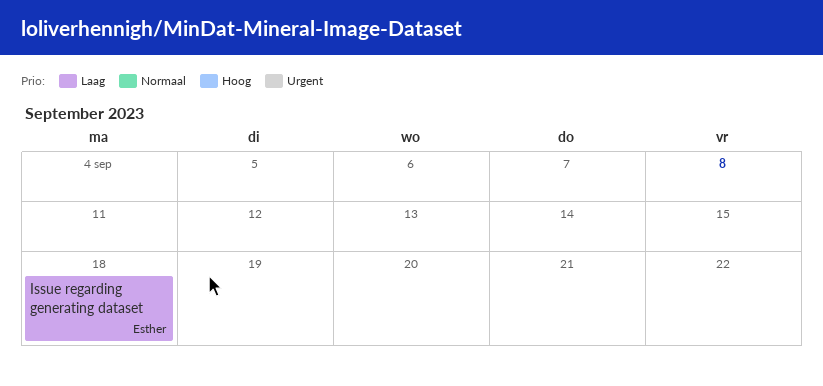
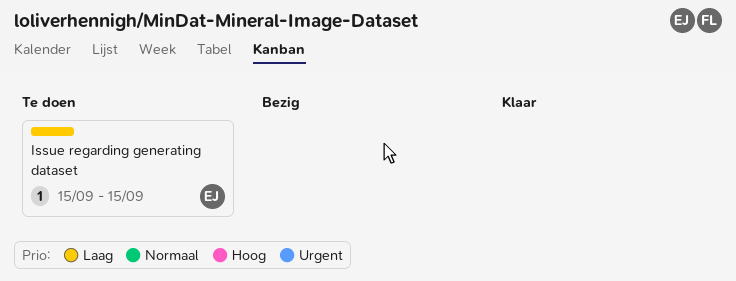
Issue regarding generating dataset, due: Sep 18 -> Sep 15

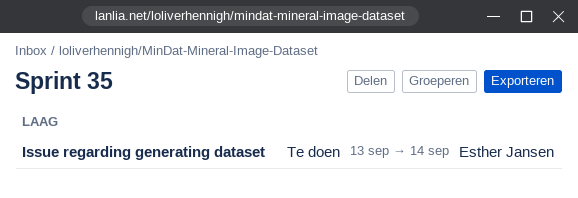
Issue regarding generating dataset, start: Sep 15 -> Sep 13
Issue regarding generating dataset, due: Sep 15 -> Sep 14

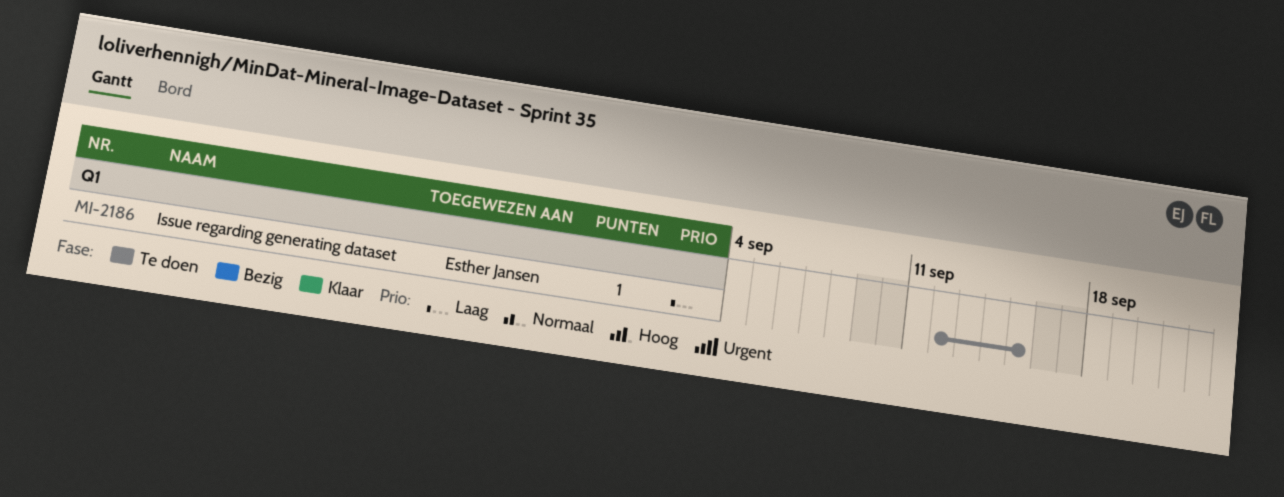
Issue regarding generating dataset, start: Sep 13 -> Sep 12
Issue regarding generating dataset, due: Sep 14 -> Sep 15

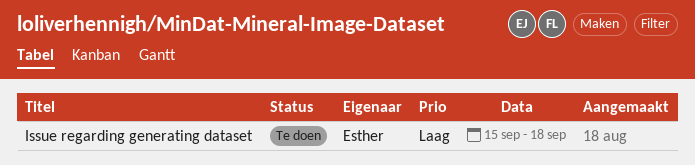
Issue regarding generating dataset, start: Sep 12 -> Sep 15
Issue regarding generating dataset, due: Sep 15 -> Sep 18

